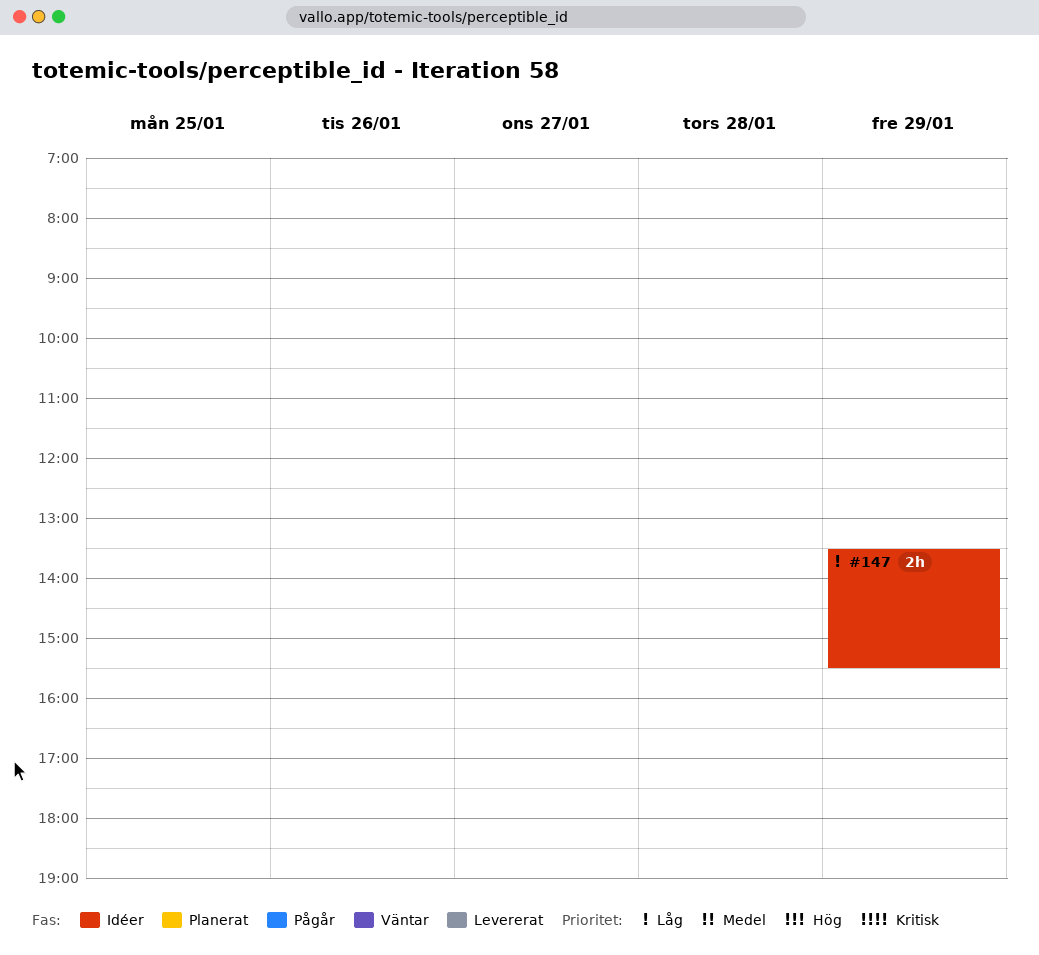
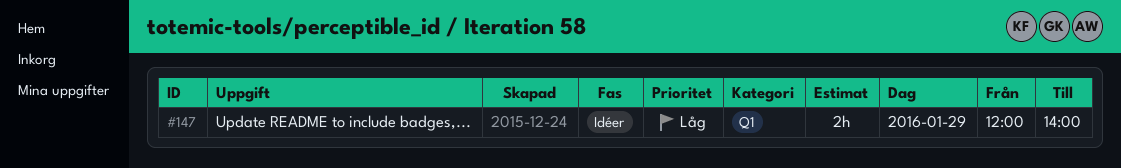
#147, begins: 13:30 -> 12:00
#147, ends: 15:30 -> 14:00

